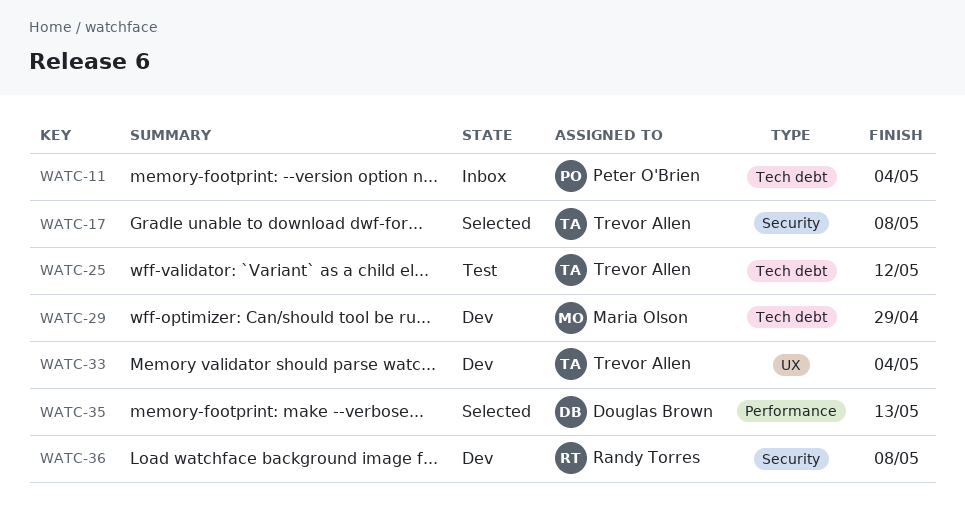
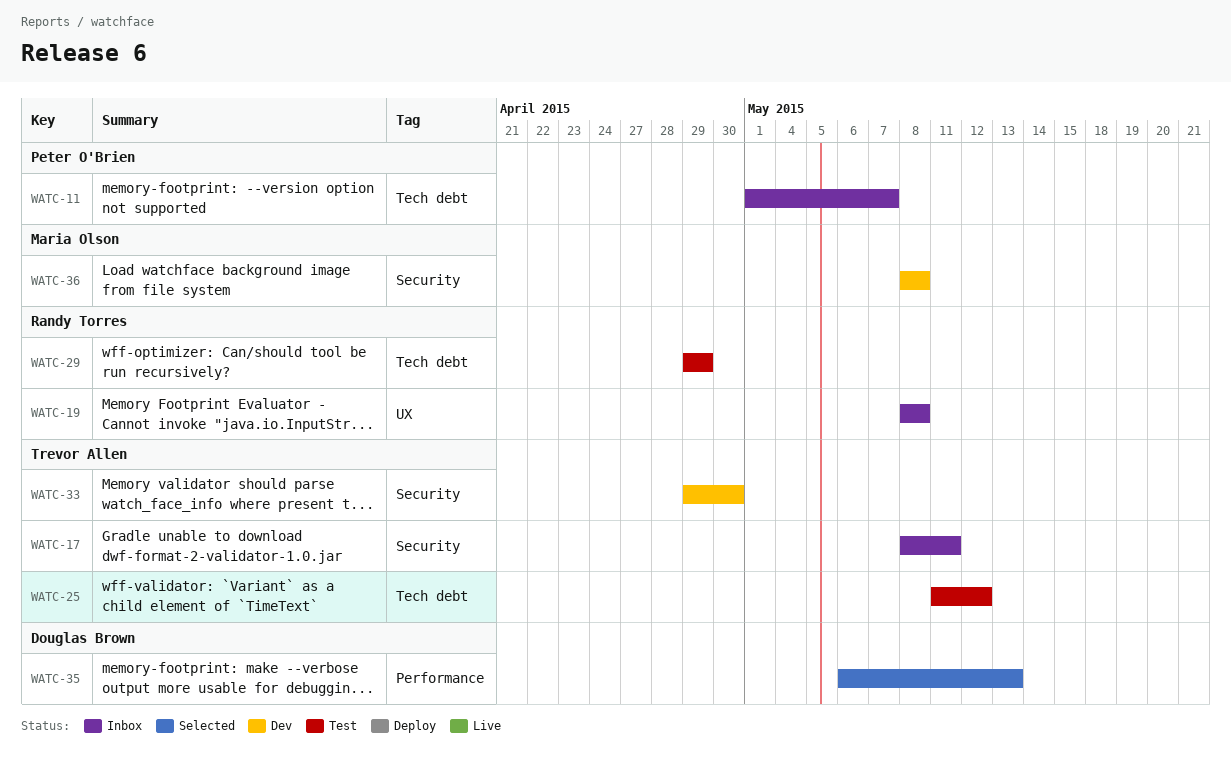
WATC-11, due: May 4 -> May 7
WATC-17, status: Selected -> Inbox
WATC-17, due: May 8 -> May 11
WATC-19: none -> present
WATC-29, status: Dev -> Test
WATC-29, owner: Maria Olson -> Randy Torres
WATC-33, label: UX -> Security
WATC-33, due: May 4 -> Apr 30
WATC-36, owner: Randy Torres -> Maria Olson

